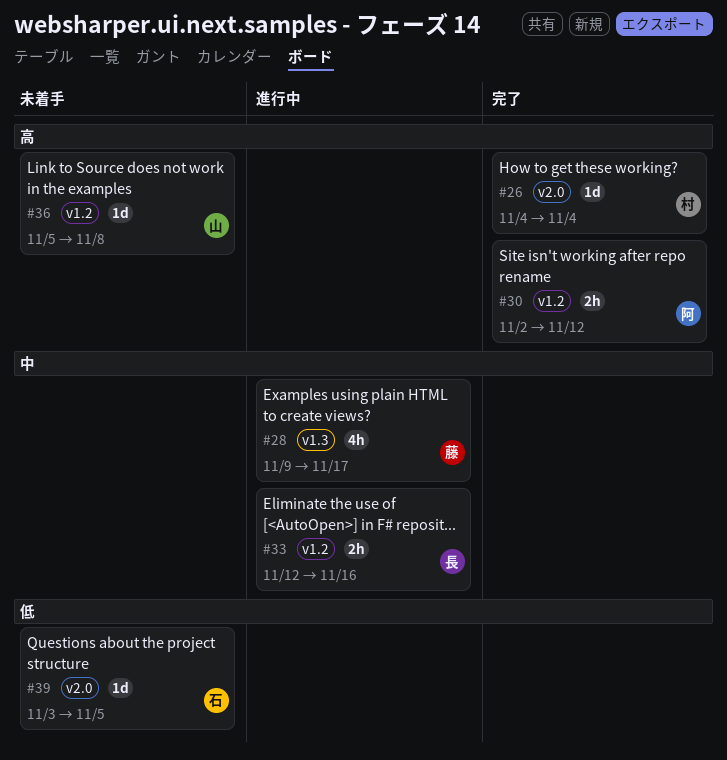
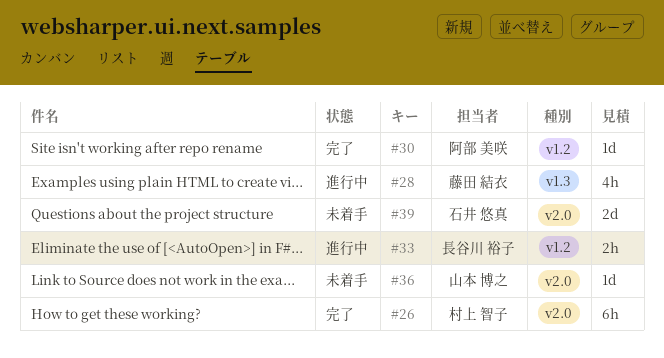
#26, estimate: 1d -> 6h
#30, estimate: 2h -> 1d
#36, label: v1.2 -> v2.0
#39, estimate: 1d -> 2d

